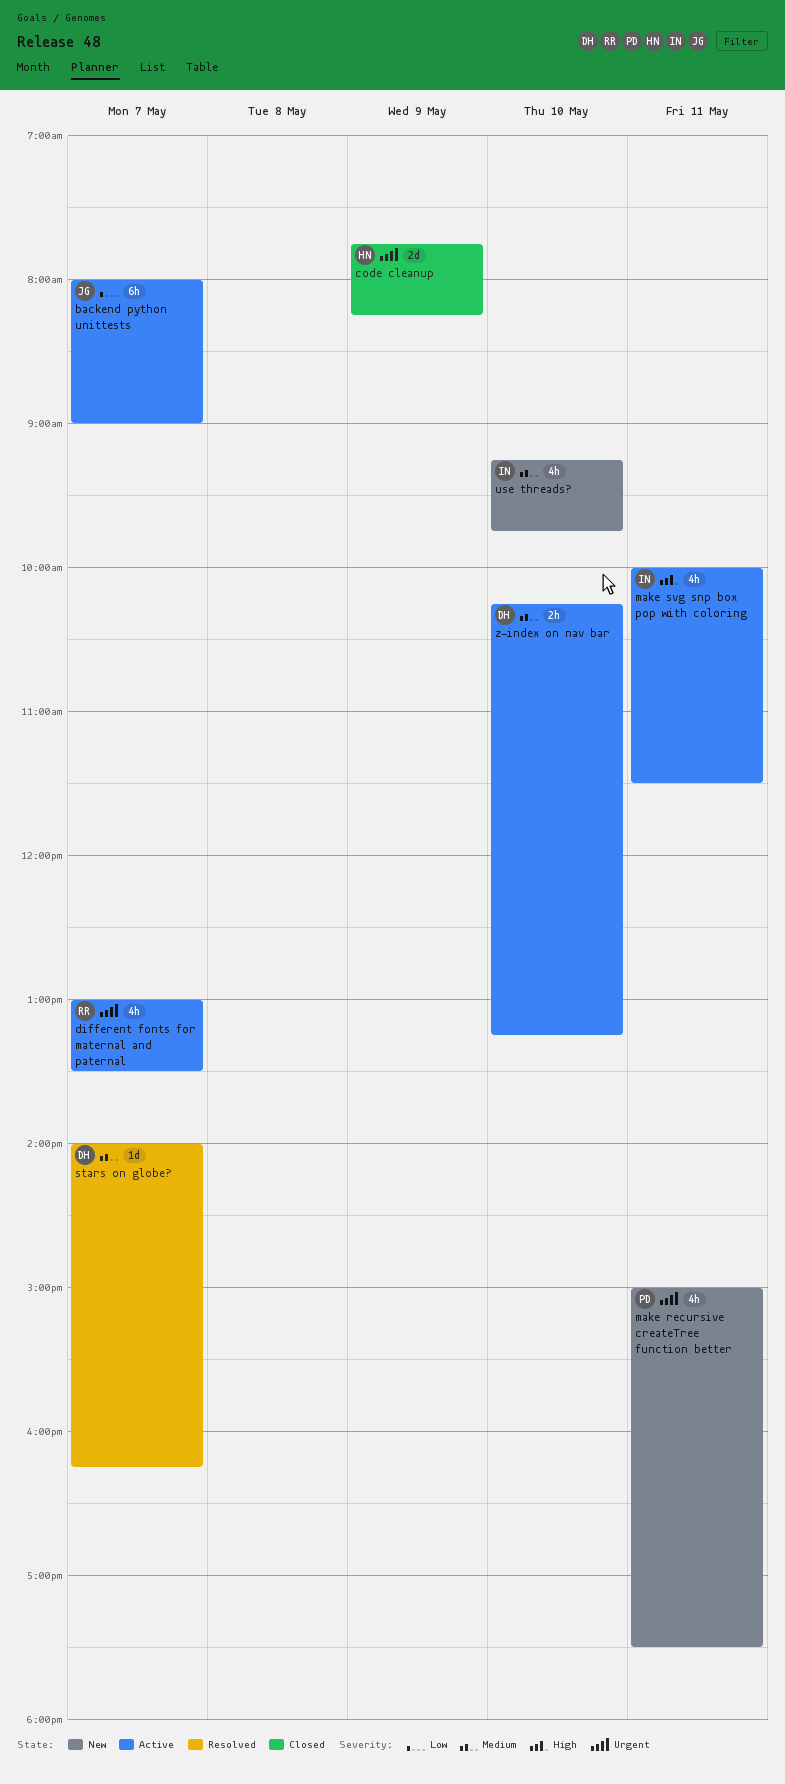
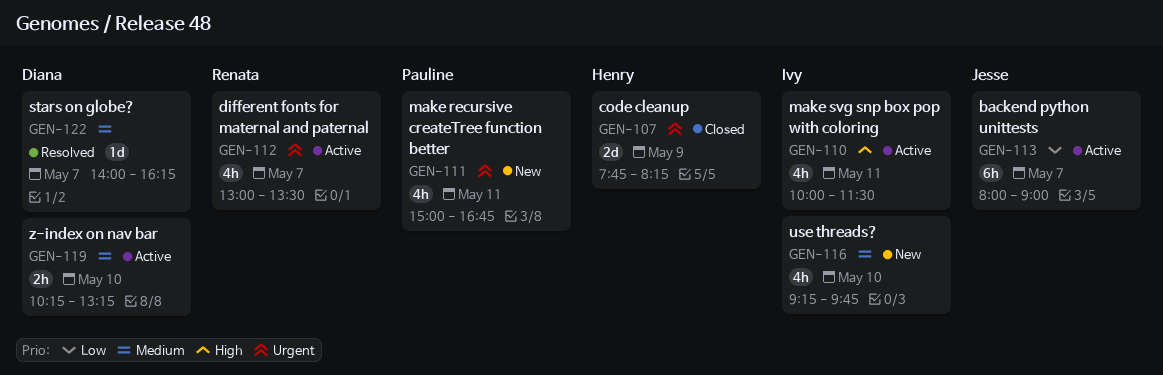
make recursive createTree function better, ends: 17:30 -> 16:45

